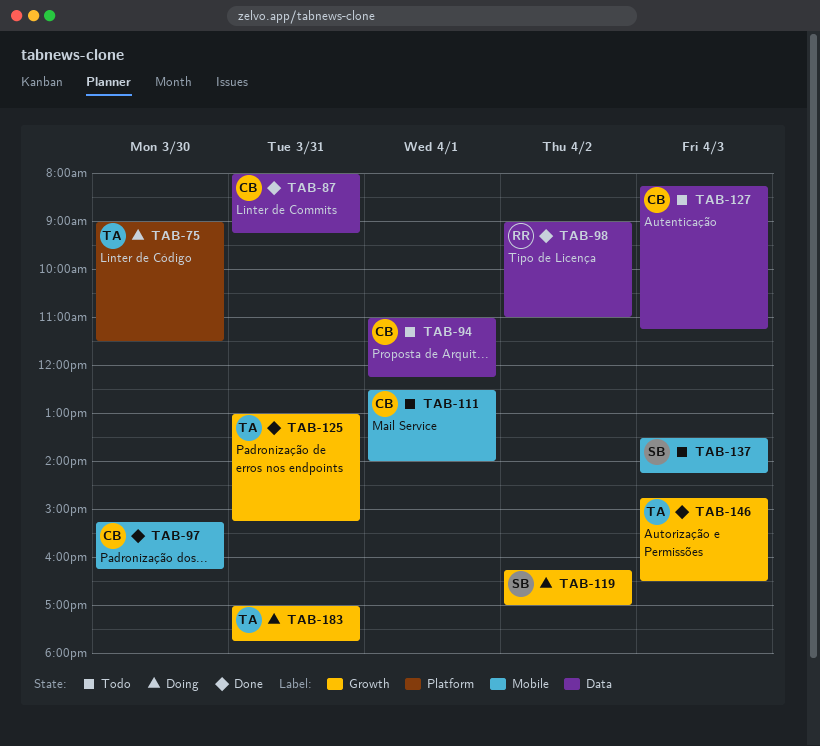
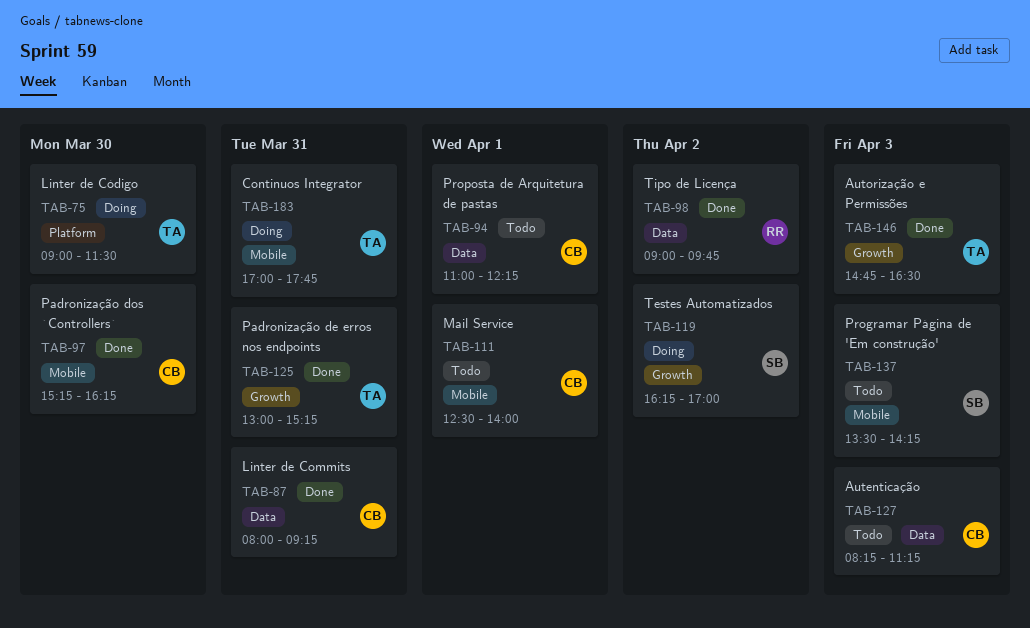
TAB-98, ends: 11:00 -> 09:45
TAB-183, label: Growth -> Mobile

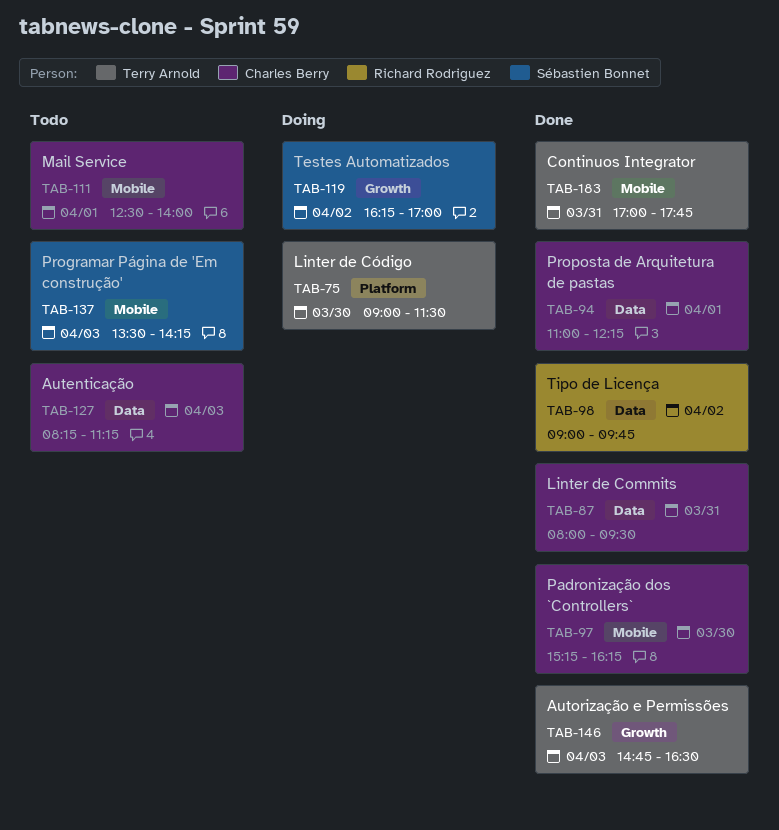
TAB-87, ends: 09:15 -> 09:30
TAB-94, status: Todo -> Done
TAB-125: present -> none
TAB-183, status: Doing -> Done

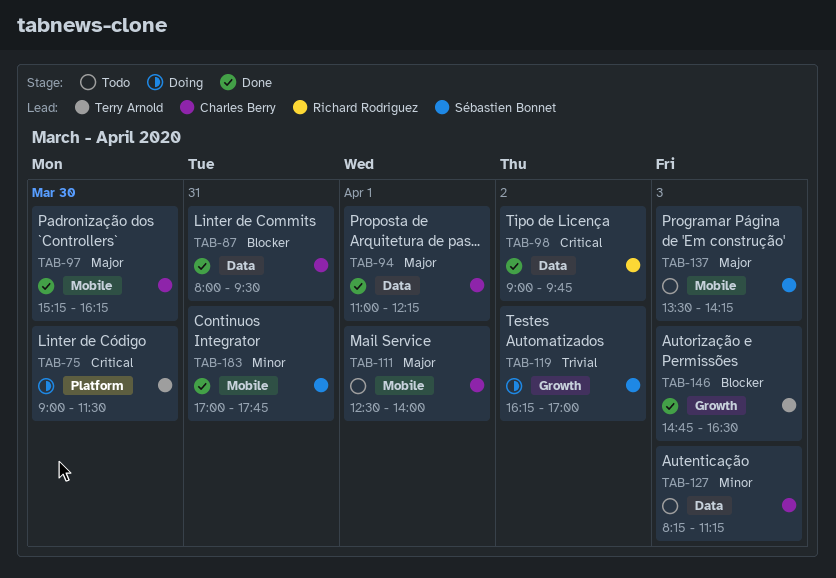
TAB-183, owner: Terry Arnold -> Sébastien Bonnet

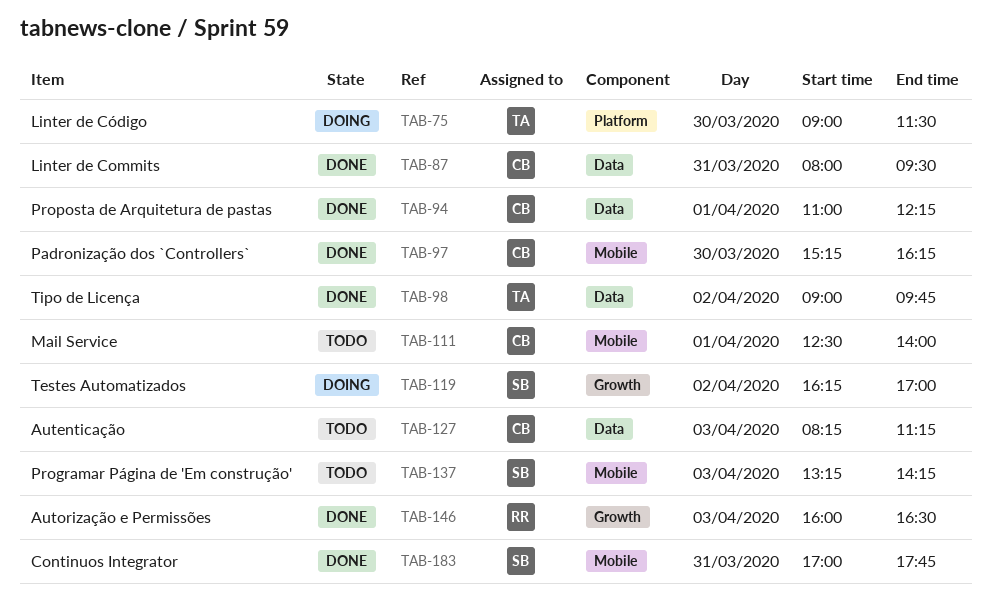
TAB-98, owner: Richard Rodriguez -> Terry Arnold
TAB-137, begins: 13:30 -> 13:15
TAB-146, owner: Terry Arnold -> Richard Rodriguez
TAB-146, begins: 14:45 -> 16:00

